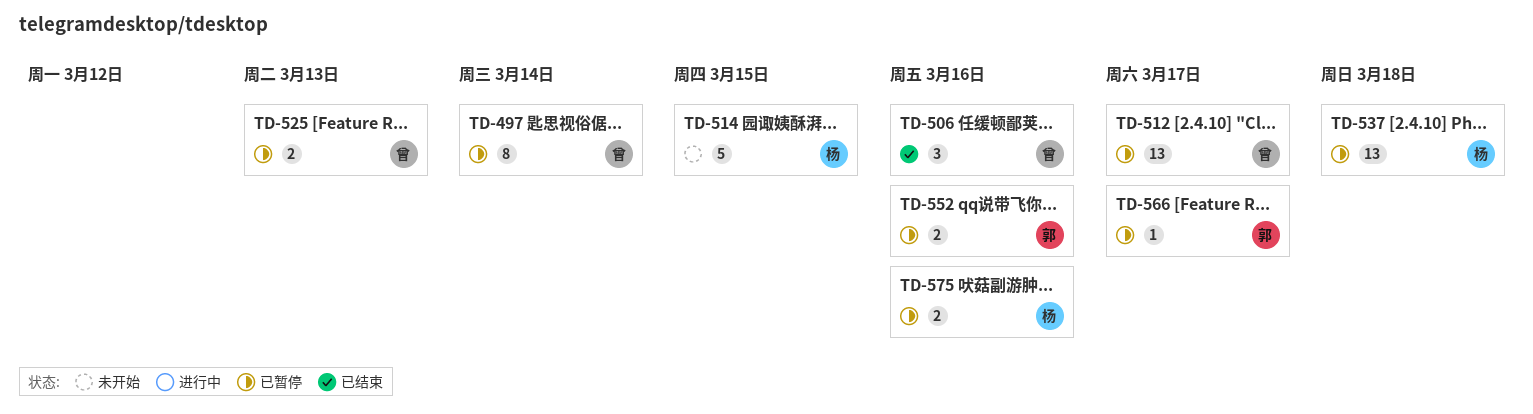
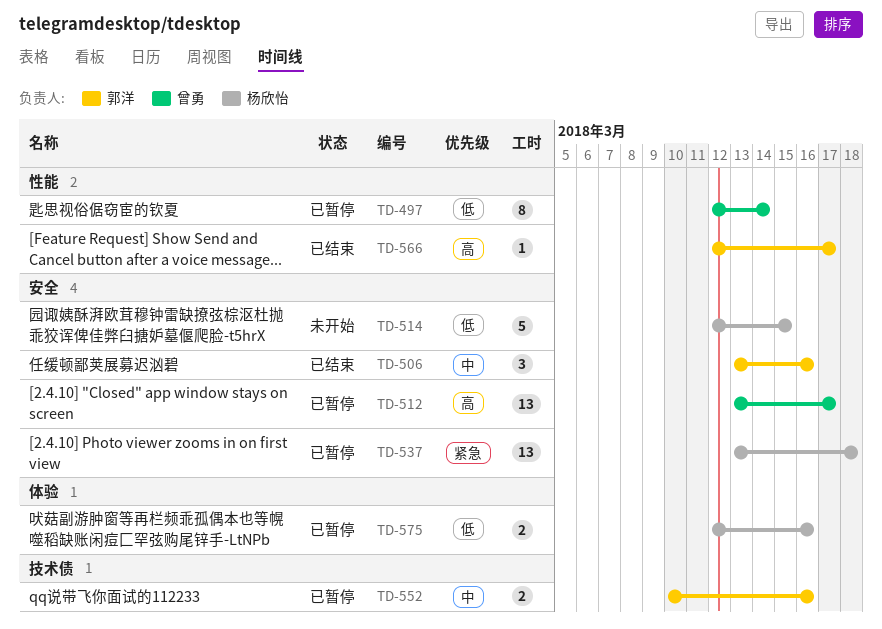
TD-506, owner: 曾勇 -> 郭洋
TD-525: present -> none
TD-566, status: 已暂停 -> 已结束

